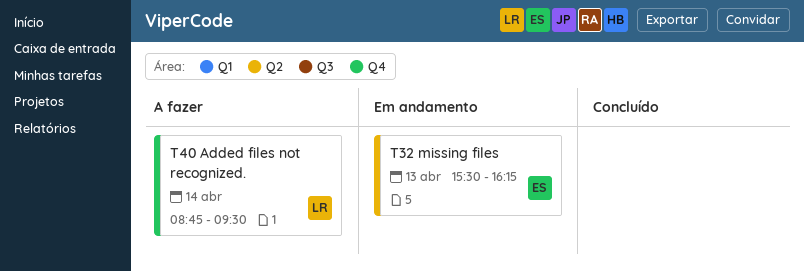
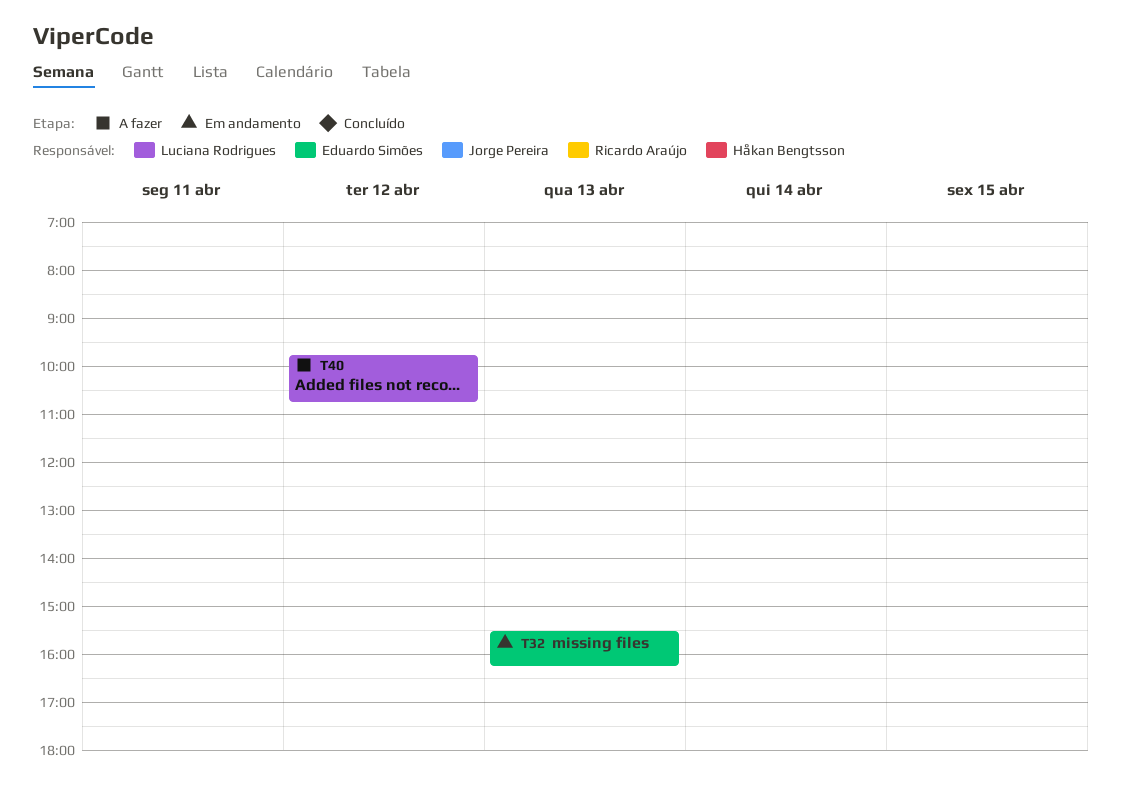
T40, day: Apr 14 -> Apr 12
T40, begins: 08:45 -> 09:45
T40, ends: 09:30 -> 10:45

